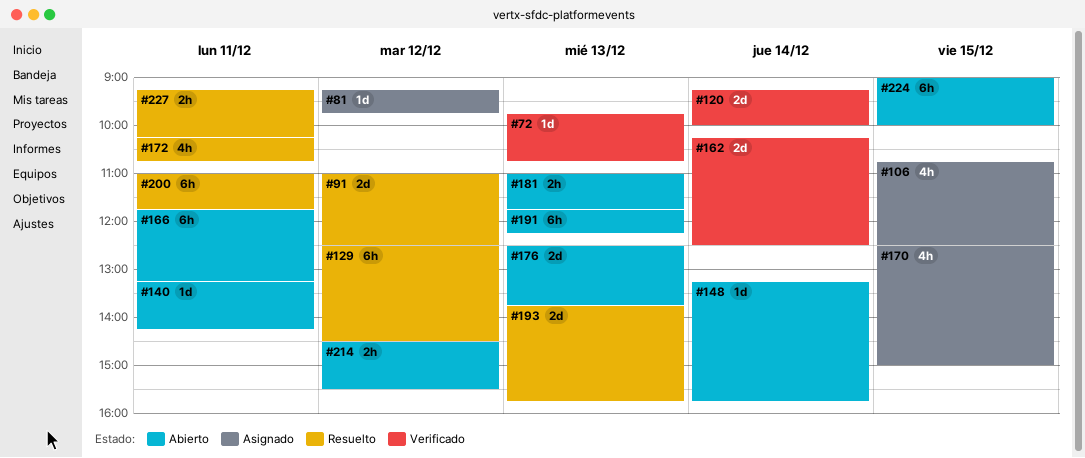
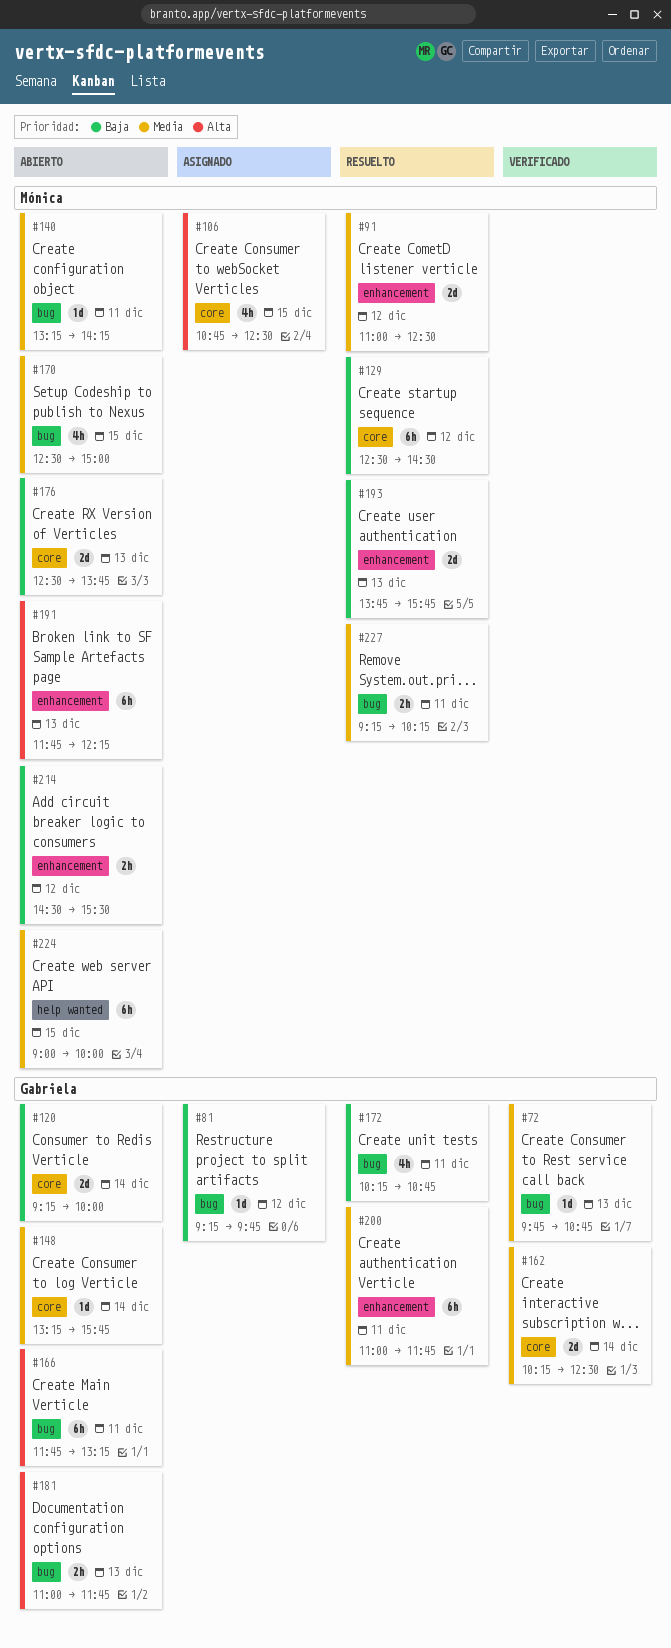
#120, status: Verificado -> Abierto
#170, status: Asignado -> Abierto

